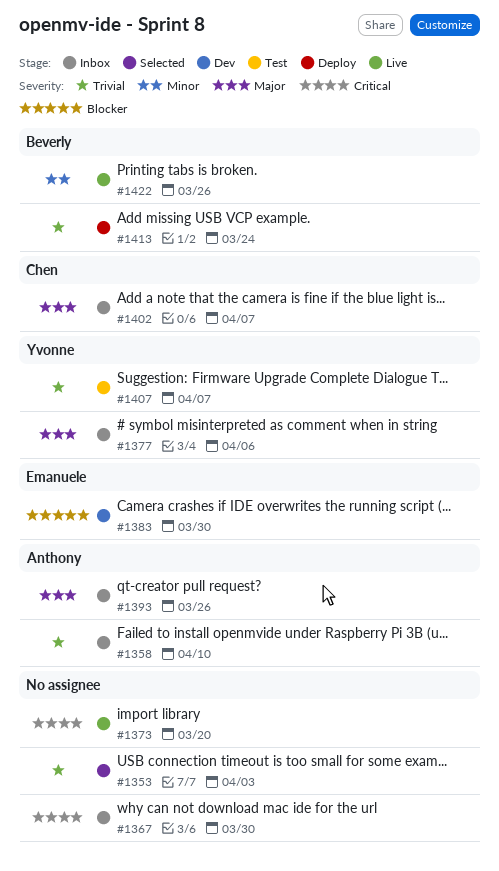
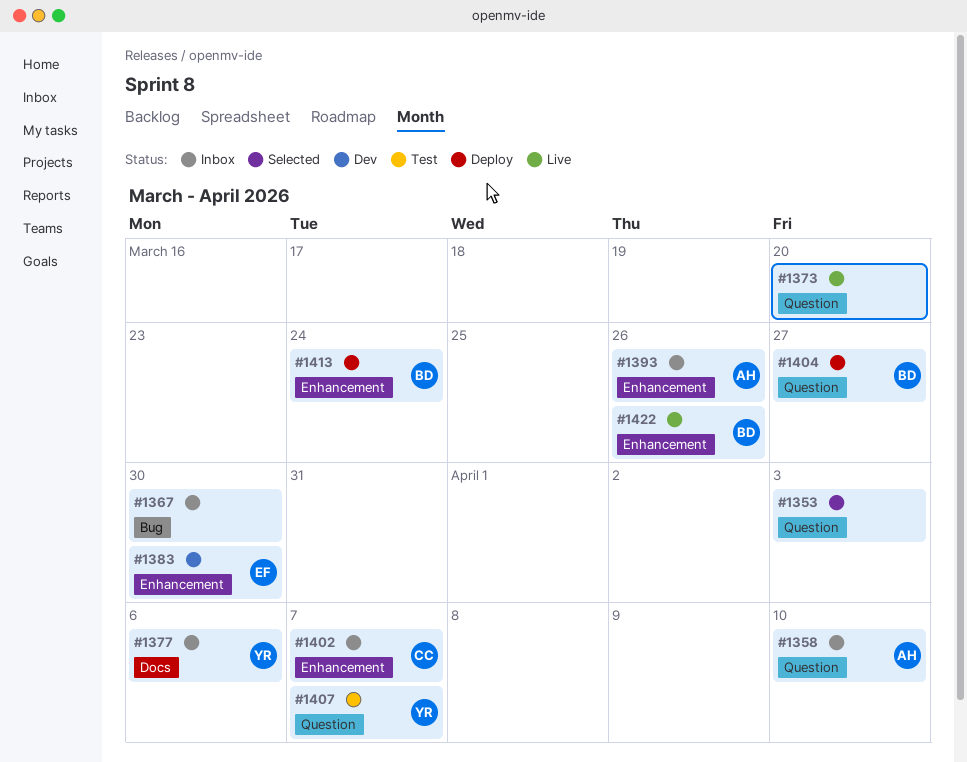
#1404: none -> present

